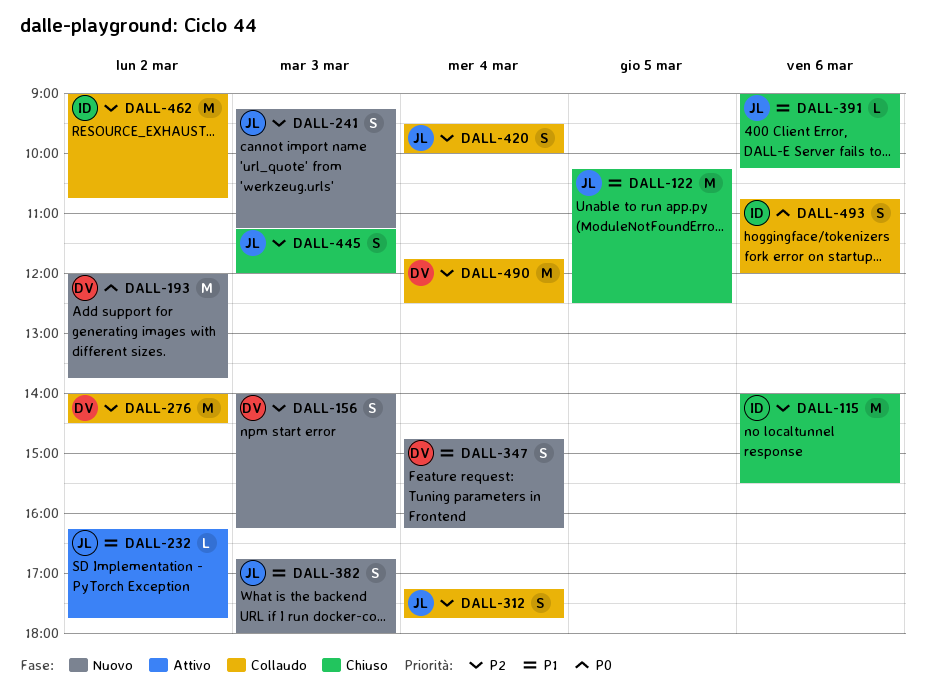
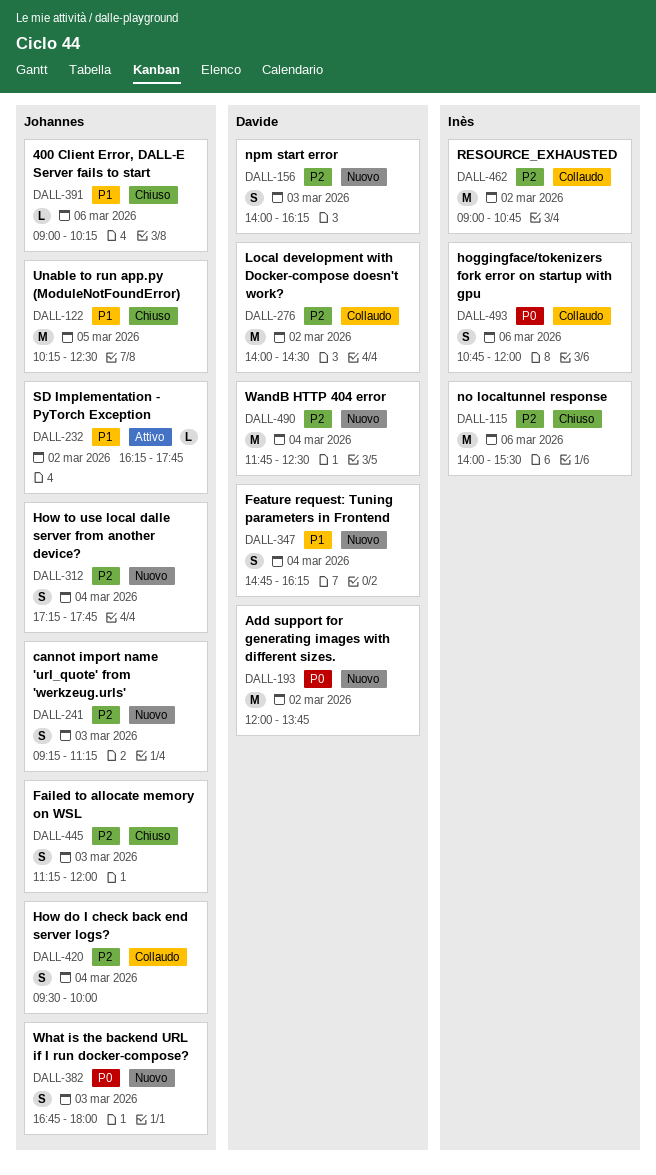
DALL-312, status: Collaudo -> Nuovo
DALL-382, priority: P1 -> P0
DALL-490, status: Collaudo -> Nuovo

